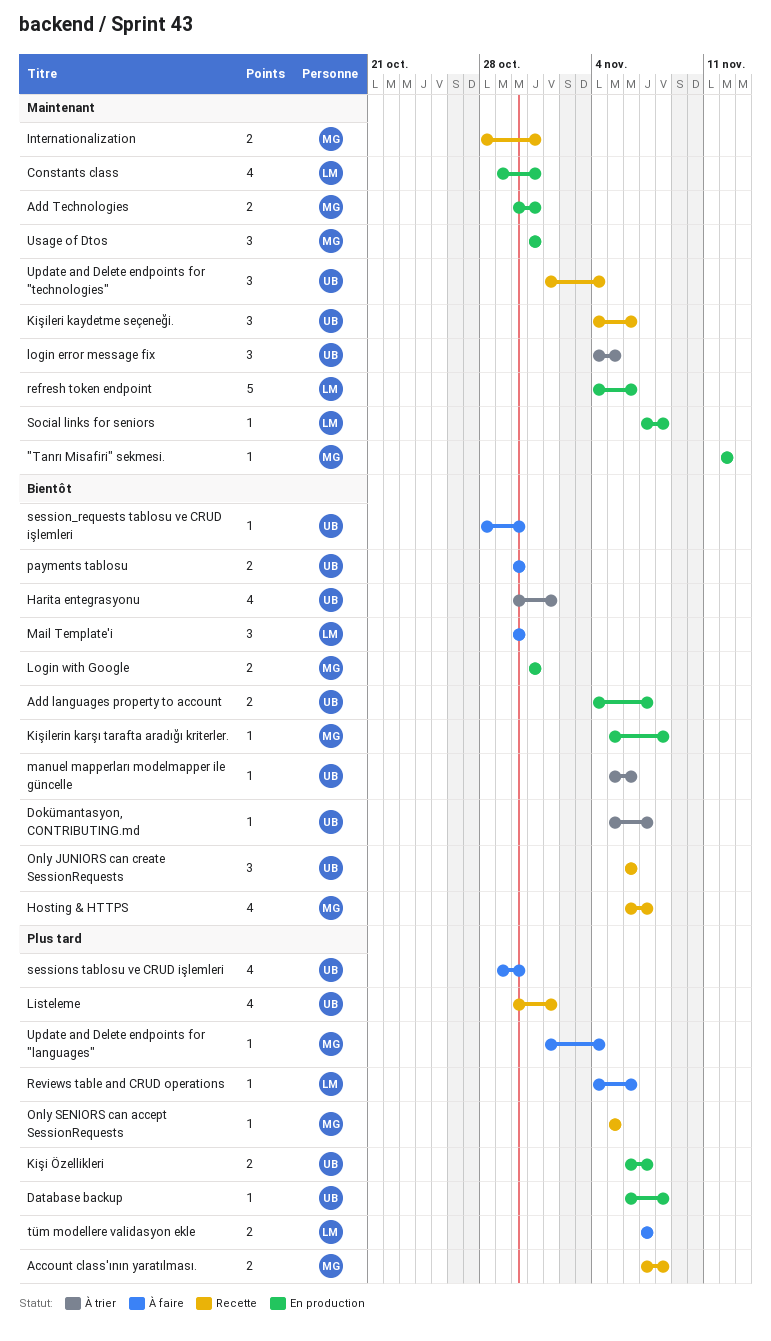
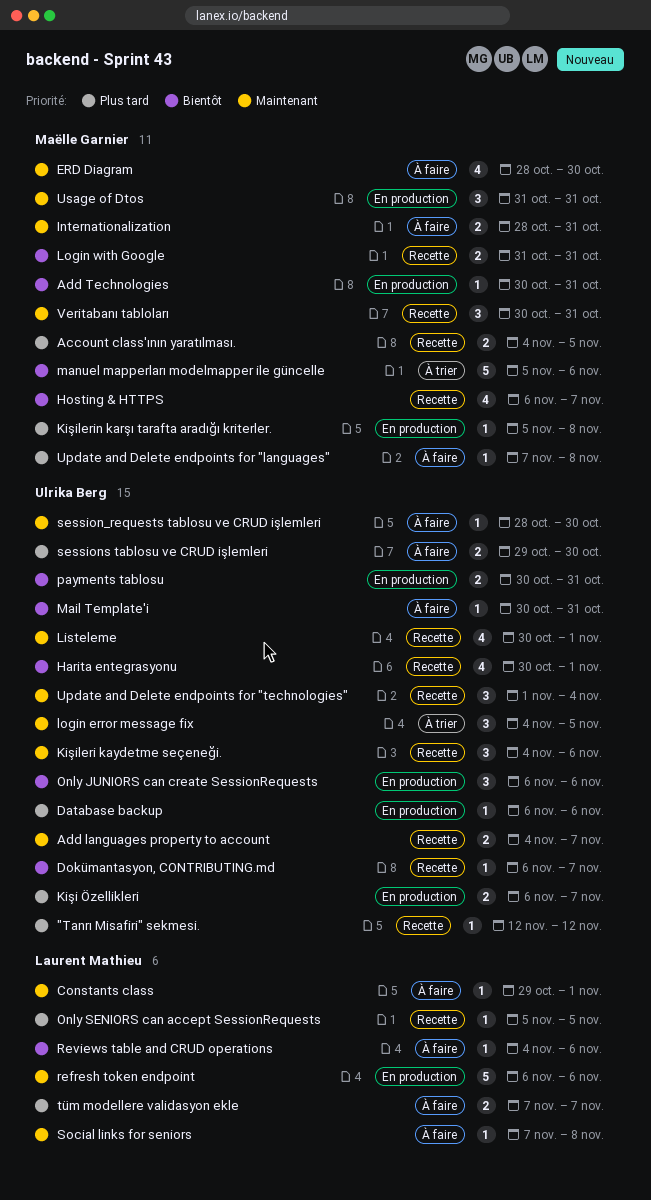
"Tanrı Misafiri" sekmesi., status: En production -> Recette
"Tanrı Misafiri" sekmesi., owner: Maëlle Garnier -> Ulrika Berg
"Tanrı Misafiri" sekmesi., priority: Maintenant -> Plus tard
Account class'ının yaratılması., start: Nov 7 -> Nov 4
Account class'ının yaratılması., due: Nov 8 -> Nov 5
Add languages property to account, status: En production -> Recette
Add languages property to account, priority: Bientôt -> Maintenant
Add Technologies, priority: Maintenant -> Bientôt
Add Technologies, estimate: 2 -> 1
Constants class, status: En production -> À faire
Constants class, estimate: 4 -> 1
Constants class, due: Oct 31 -> Nov 1
Database backup, due: Nov 8 -> Nov 6
Dokümantasyon, CONTRIBUTING.md, status: À trier -> Recette
Dokümantasyon, CONTRIBUTING.md, start: Nov 5 -> Nov 6
ERD Diagram: none -> present
Harita entegrasyonu, status: À trier -> Recette
Internationalization, status: Recette -> À faire
Kişilerin karşı tarafta aradığı kriterler., priority: Bientôt -> Plus tard
Listeleme, priority: Plus tard -> Maintenant
Login with Google, status: En production -> Recette
Mail Template'i, owner: Laurent Mathieu -> Ulrika Berg
Mail Template'i, estimate: 3 -> 1
Mail Template'i, due: Oct 30 -> Oct 31
manuel mapperları modelmapper ile güncelle, owner: Ulrika Berg -> Maëlle Garnier
manuel mapperları modelmapper ile güncelle, estimate: 1 -> 5
Only JUNIORS can create SessionRequests, status: Recette -> En production
Only SENIORS can accept SessionRequests, owner: Maëlle Garnier -> Laurent Mathieu
payments tablosu, status: À faire -> En production
payments tablosu, due: Oct 30 -> Oct 31
refresh token endpoint, start: Nov 4 -> Nov 6
Reviews table and CRUD operations, priority: Plus tard -> Bientôt
session_requests tablosu ve CRUD işlemleri, priority: Bientôt -> Maintenant
sessions tablosu ve CRUD işlemleri, estimate: 4 -> 2
Social links for seniors, status: En production -> À faire
Update and Delete endpoints for "languages", start: Nov 1 -> Nov 7
Update and Delete endpoints for "languages", due: Nov 4 -> Nov 8
Veritabanı tabloları: none -> present

